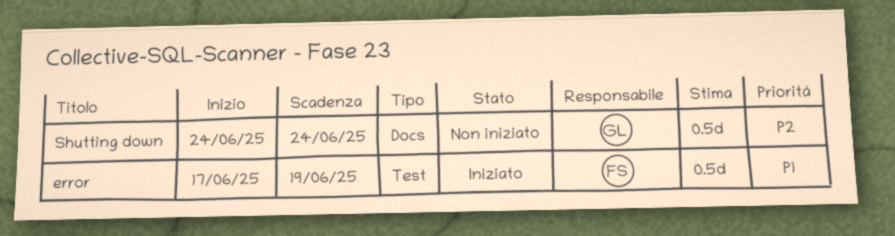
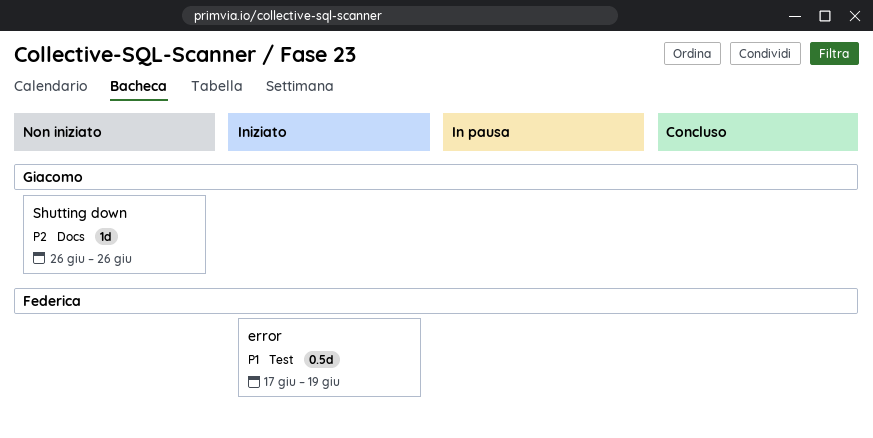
Shutting down, estimate: 0.5d -> 1d
Shutting down, start: Jun 24 -> Jun 26
Shutting down, due: Jun 24 -> Jun 26

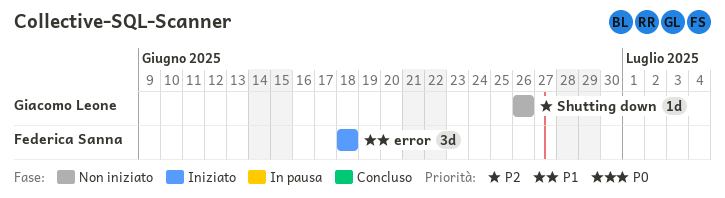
error, estimate: 0.5d -> 3d
error, start: Jun 17 -> Jun 18
error, due: Jun 19 -> Jun 18

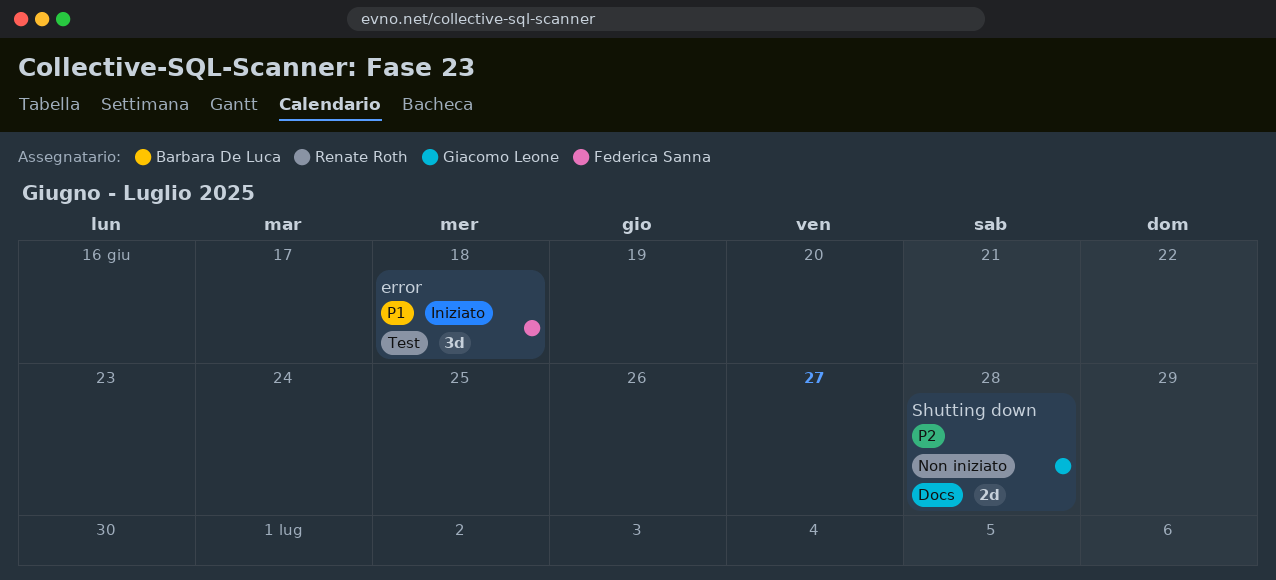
Shutting down, estimate: 1d -> 2d
Shutting down, due: Jun 26 -> Jun 28

